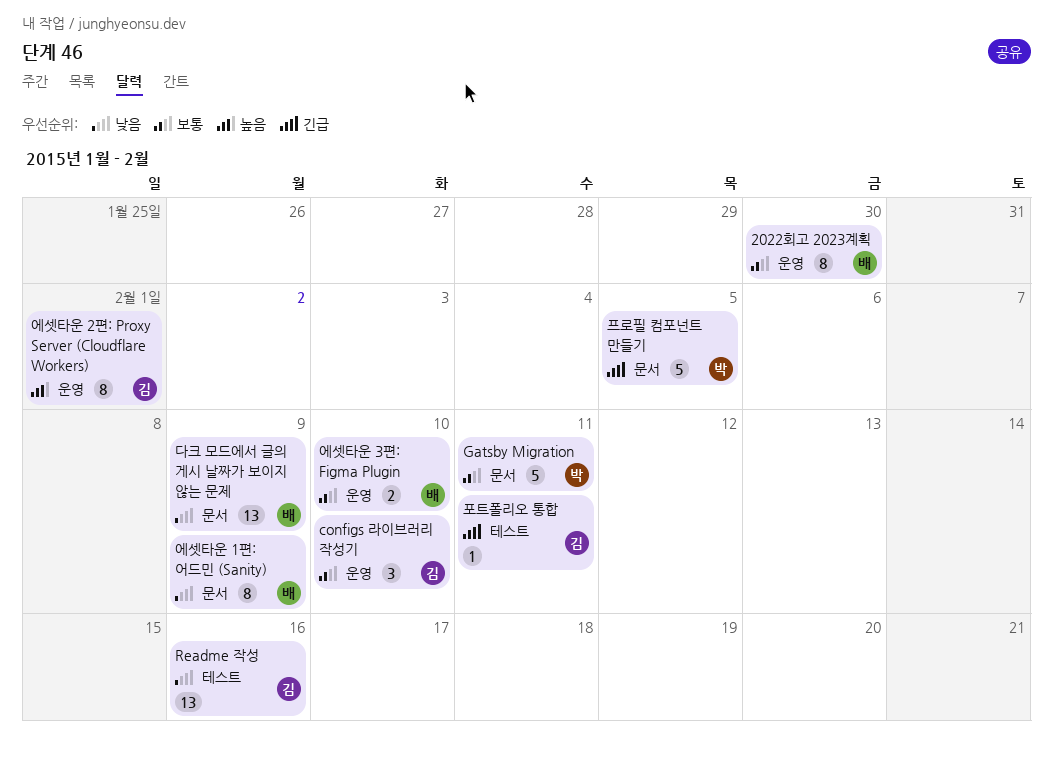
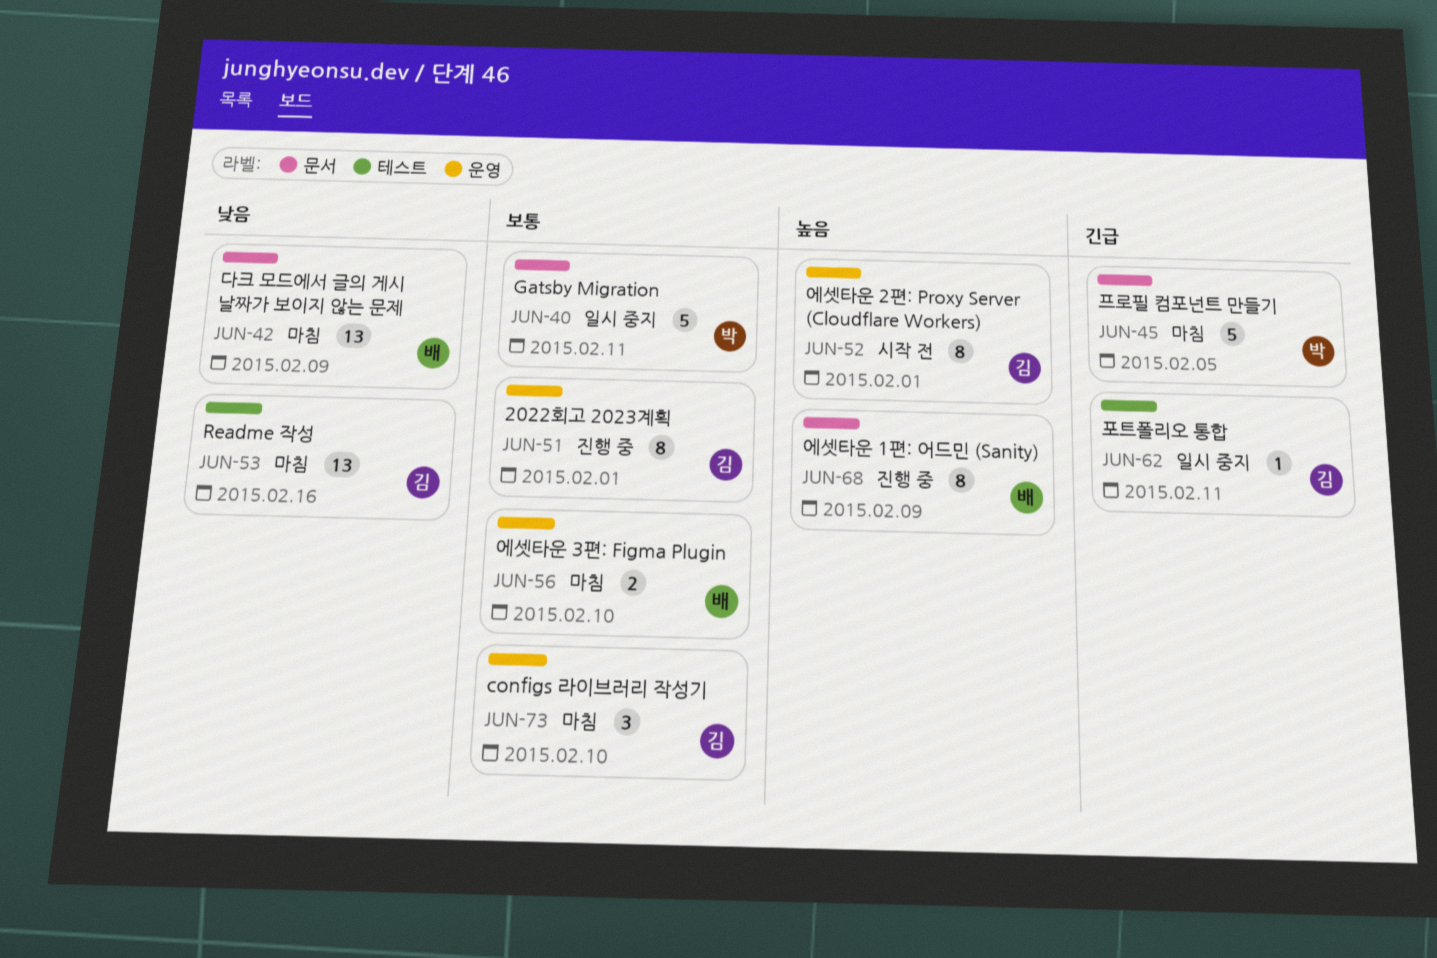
2022회고 2023계획, owner: 배 -> 김
2022회고 2023계획, due: Jan 30 -> Feb 1
에셋타운 1편: 어드민 (Sanity), priority: 낮음 -> 높음

